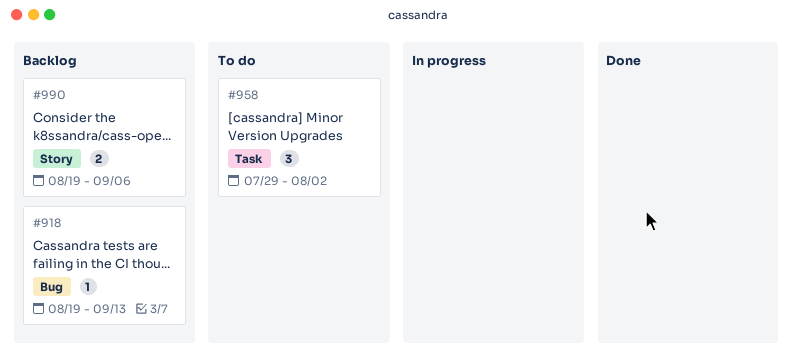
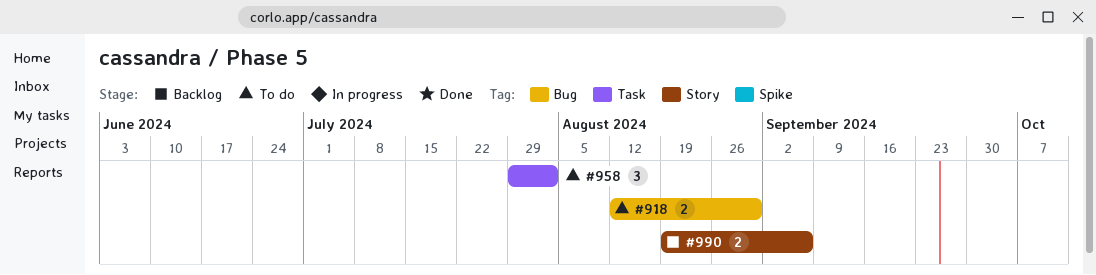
#918, status: Backlog -> To do
#918, estimate: 1 -> 2
#918, start: Aug 19 -> Aug 12
#918, due: Sep 13 -> Aug 30

